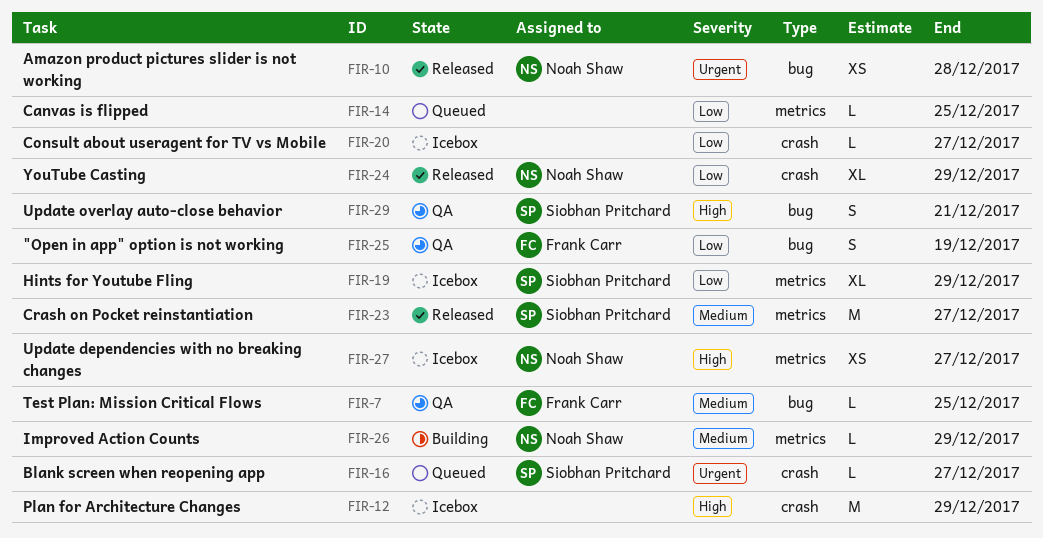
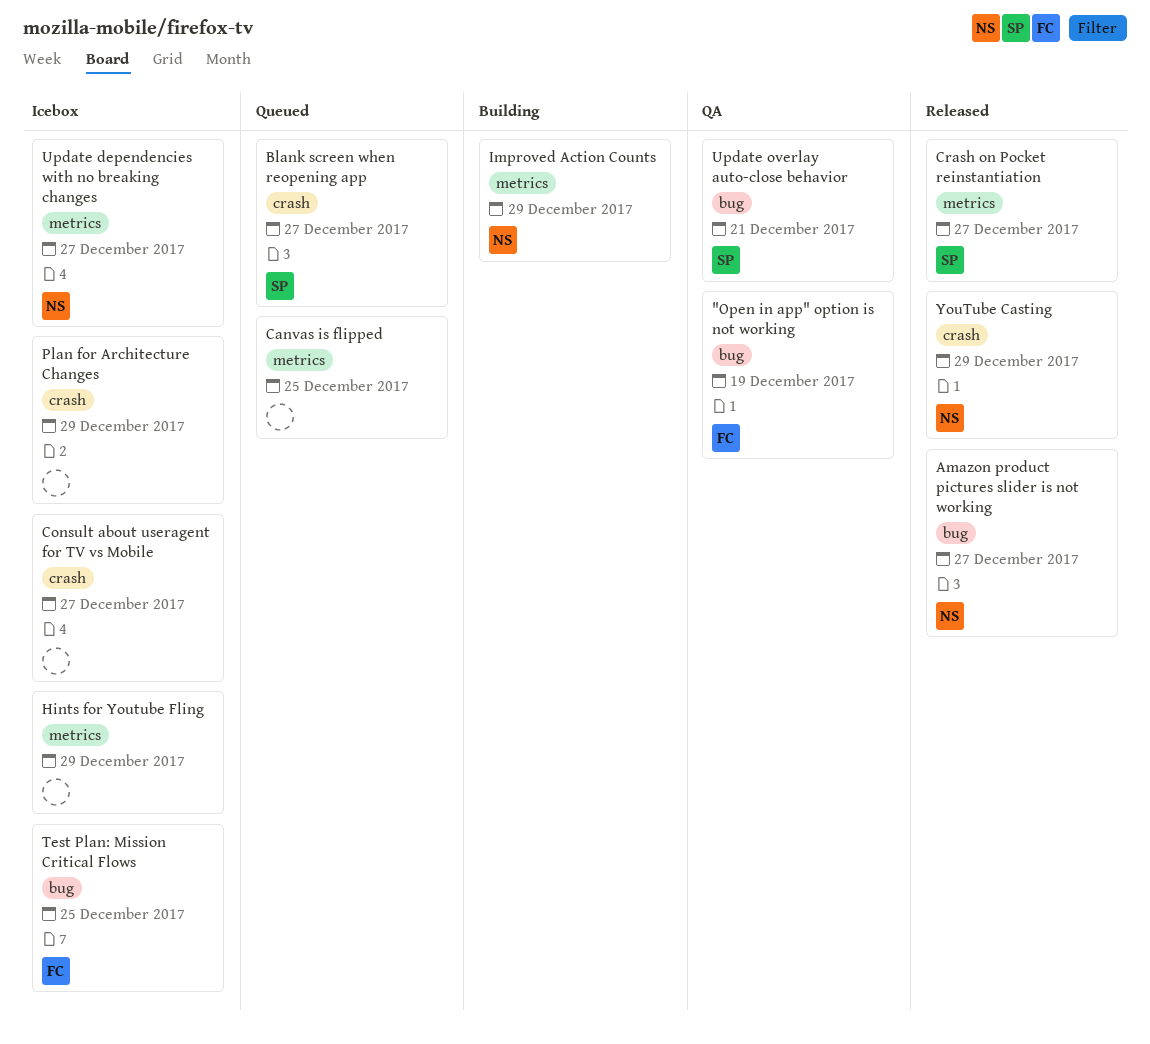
Amazon product pictures slider is not working, due: Dec 28 -> Dec 27
Hints for Youtube Fling, owner: Siobhan Pritchard -> none
Test Plan: Mission Critical Flows, status: QA -> Icebox

